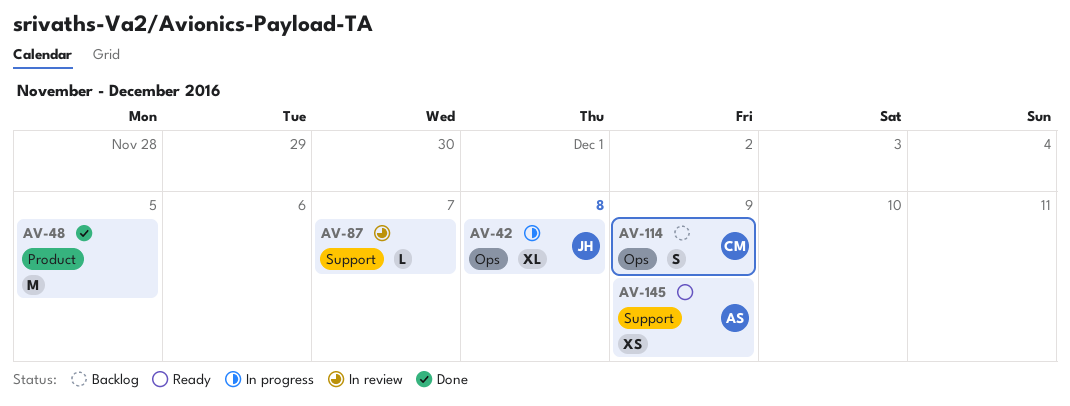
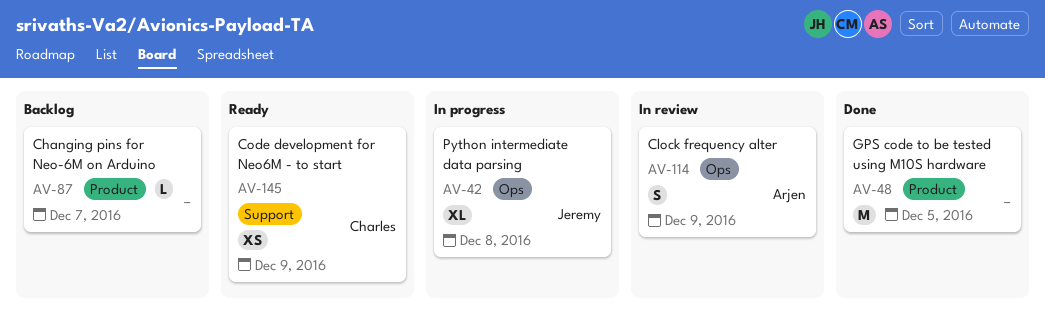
AV-87, status: In review -> Backlog
AV-87, label: Support -> Product
AV-114, status: Backlog -> In review
AV-114, owner: Charles -> Arjen
AV-145, owner: Arjen -> Charles

